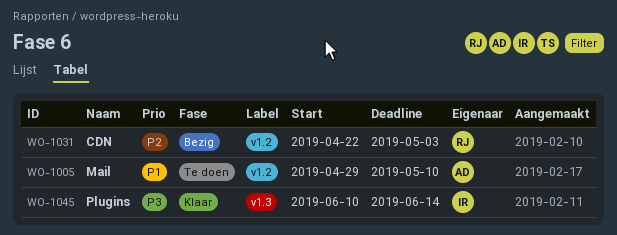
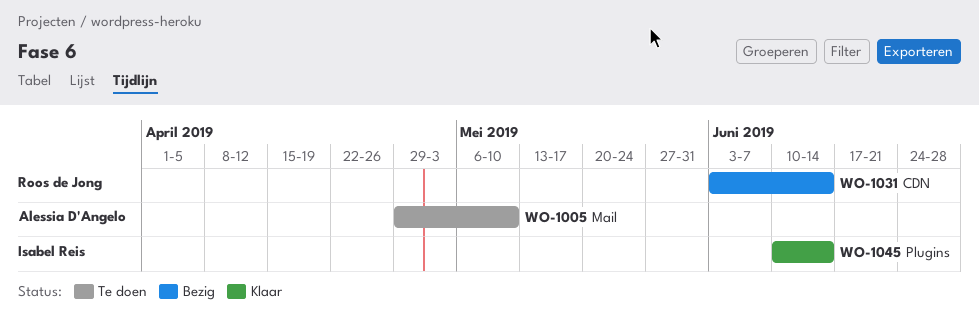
WO-1031, start: Apr 22 -> Jun 3
WO-1031, due: May 3 -> Jun 14

